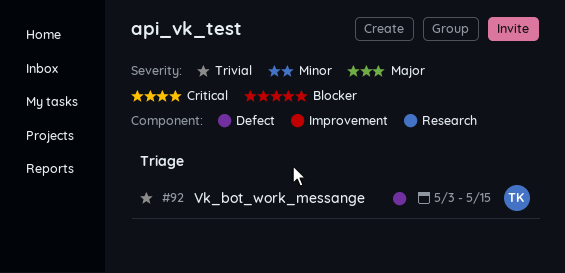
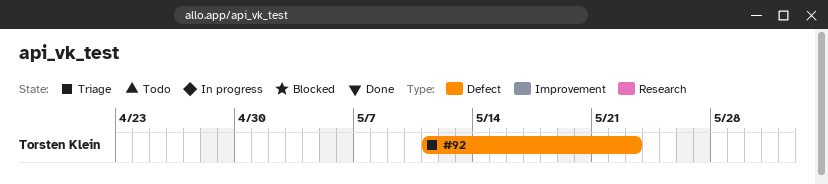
#92, start: May 3 -> May 11
#92, due: May 15 -> May 23

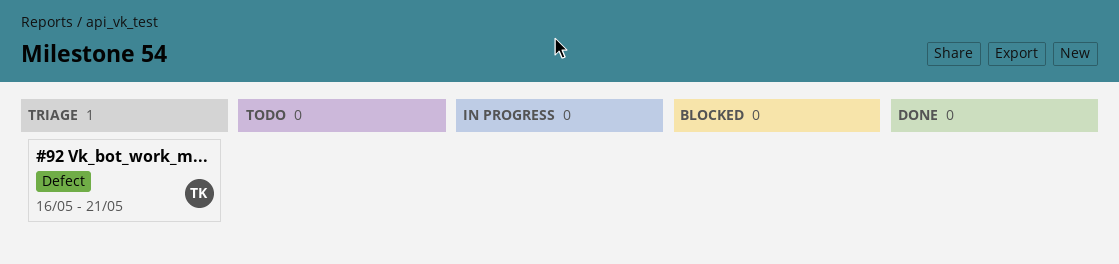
#92, start: May 11 -> May 16
#92, due: May 23 -> May 21

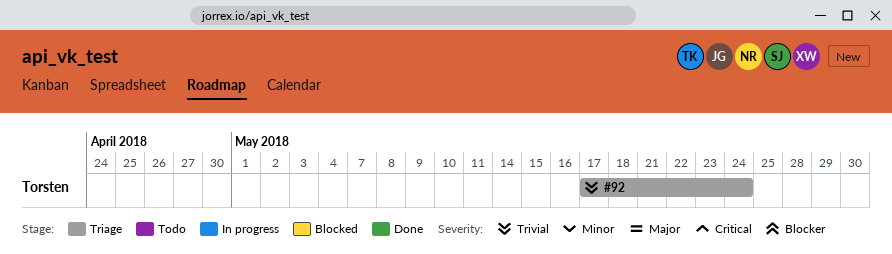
#92, start: May 16 -> May 17
#92, due: May 21 -> May 24

